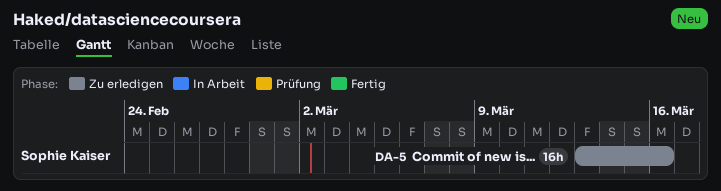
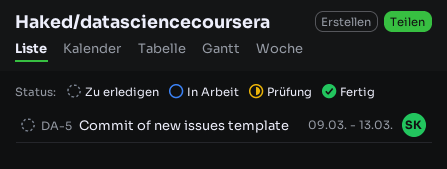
DA-5, start: Mar 13 -> Mar 9
DA-5, due: Mar 16 -> Mar 13

